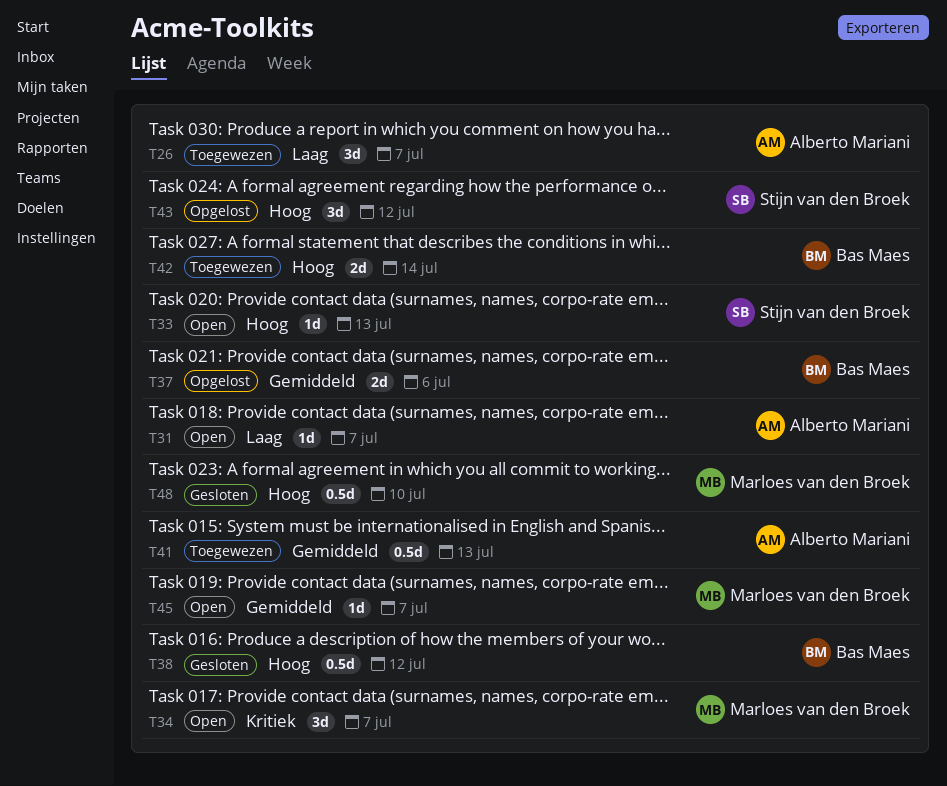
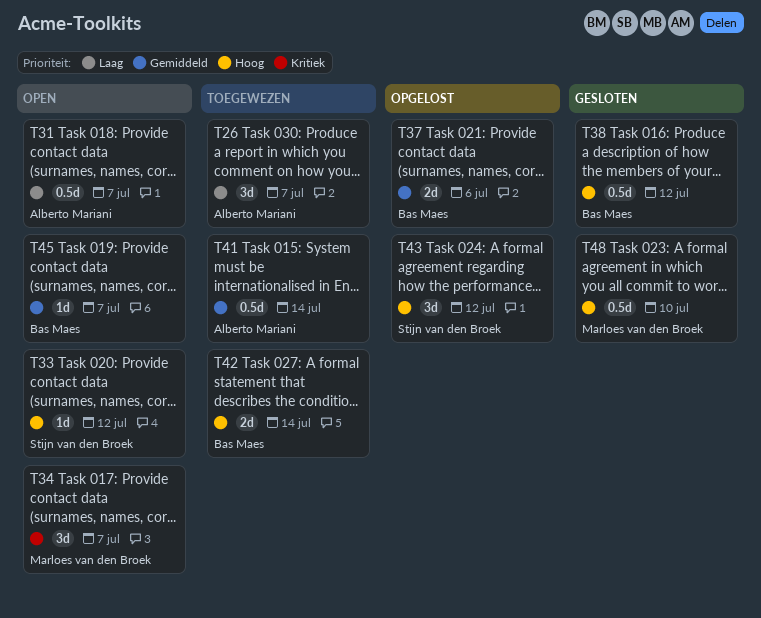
T31, estimate: 1d -> 0.5d
T33, due: Jul 13 -> Jul 12
T41, due: Jul 13 -> Jul 14
T45, owner: Marloes van den Broek -> Bas Maes

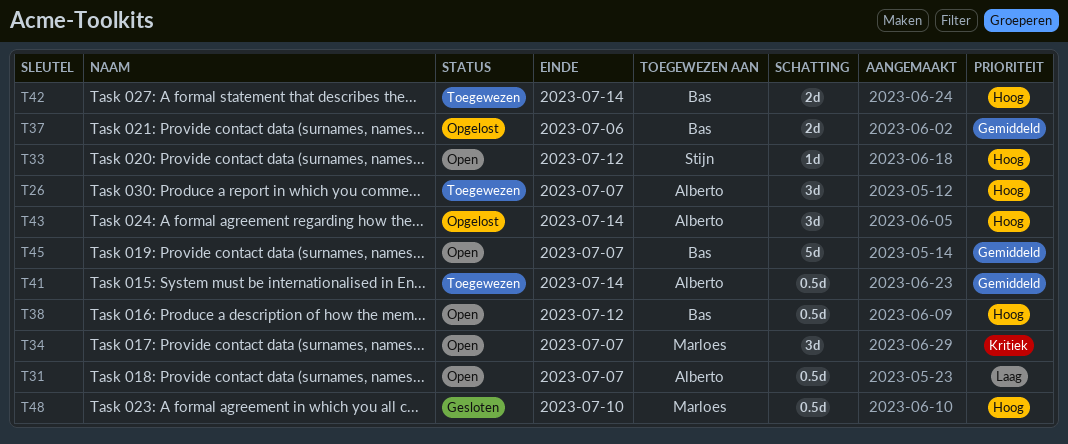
T26, priority: Laag -> Hoog
T38, status: Gesloten -> Open
T43, owner: Stijn van den Broek -> Alberto Mariani
T43, due: Jul 12 -> Jul 14
T45, estimate: 1d -> 5d

